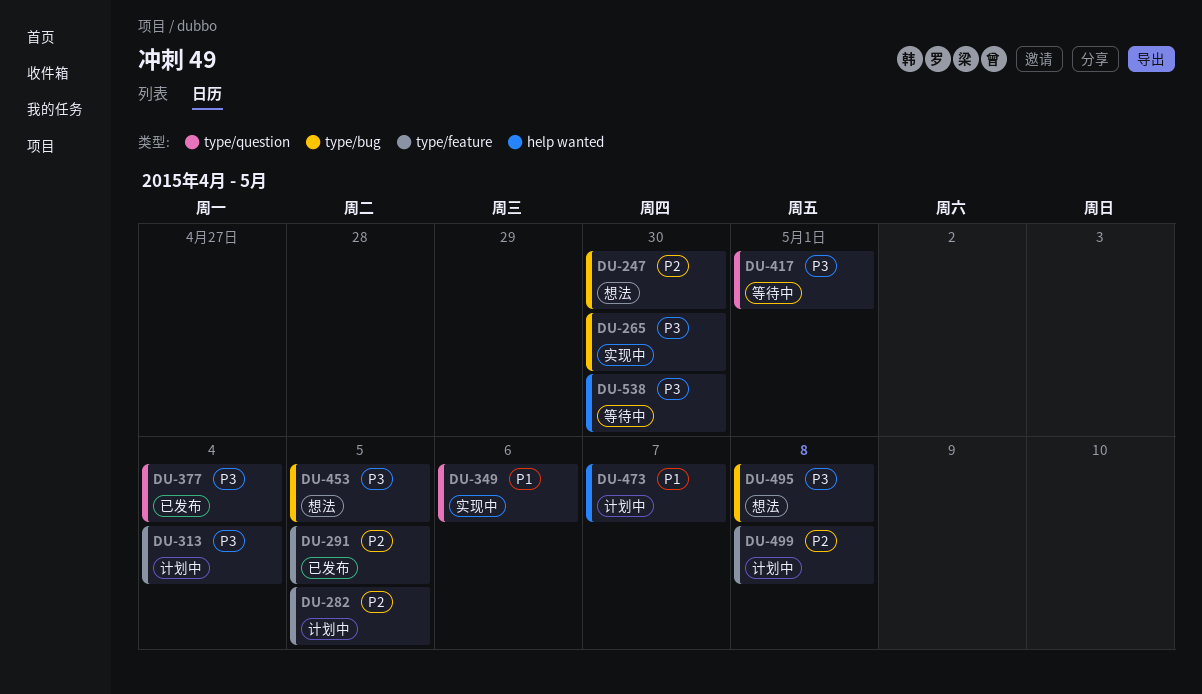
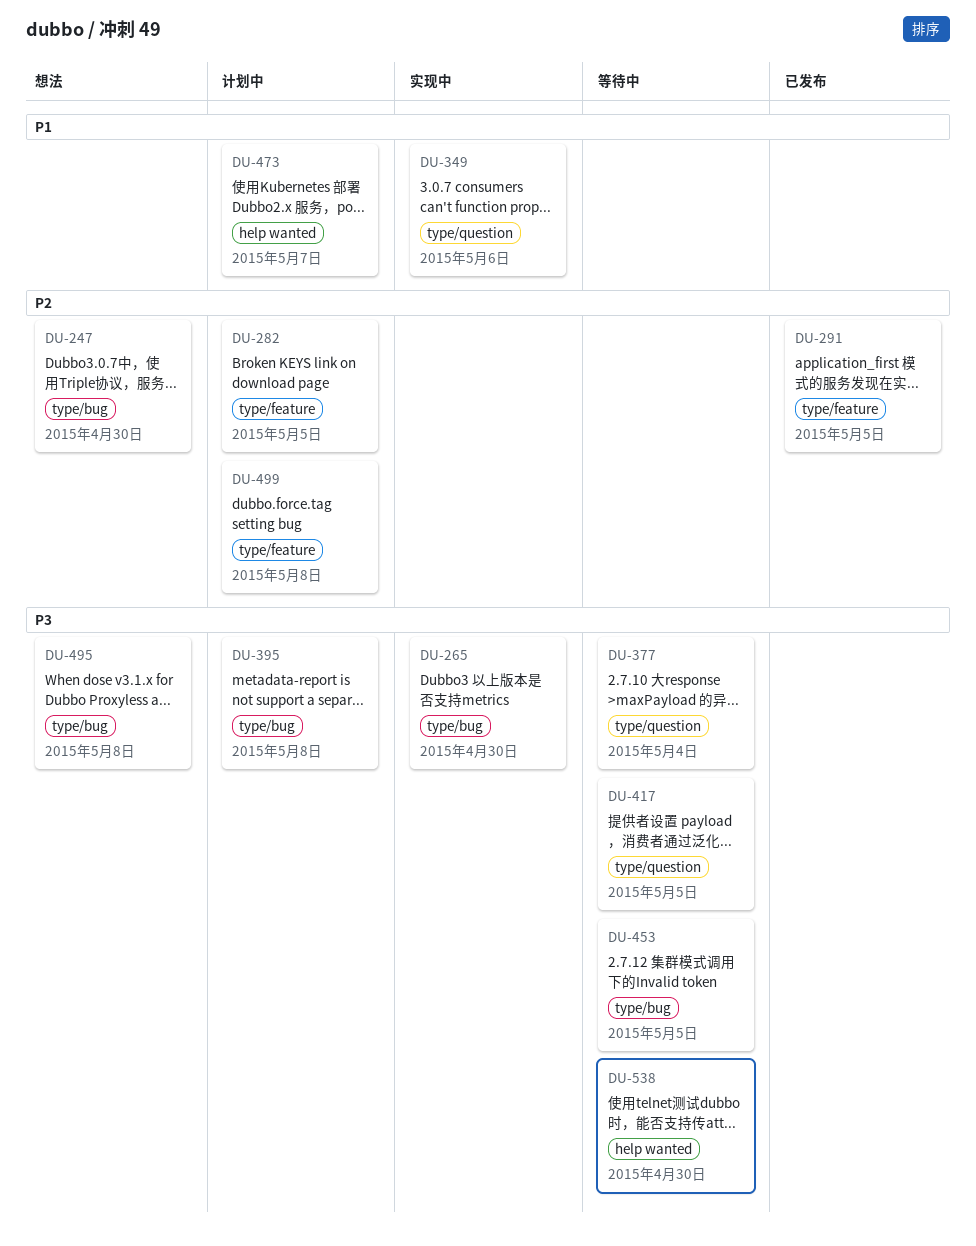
DU-313: present -> none
DU-377, status: 已发布 -> 等待中
DU-395: none -> present
DU-417, due: May 1 -> May 5
DU-453, status: 想法 -> 等待中

